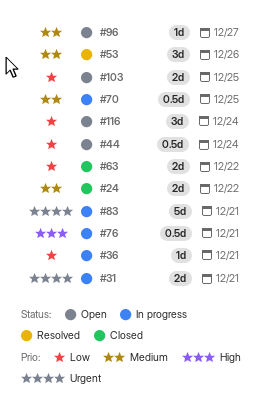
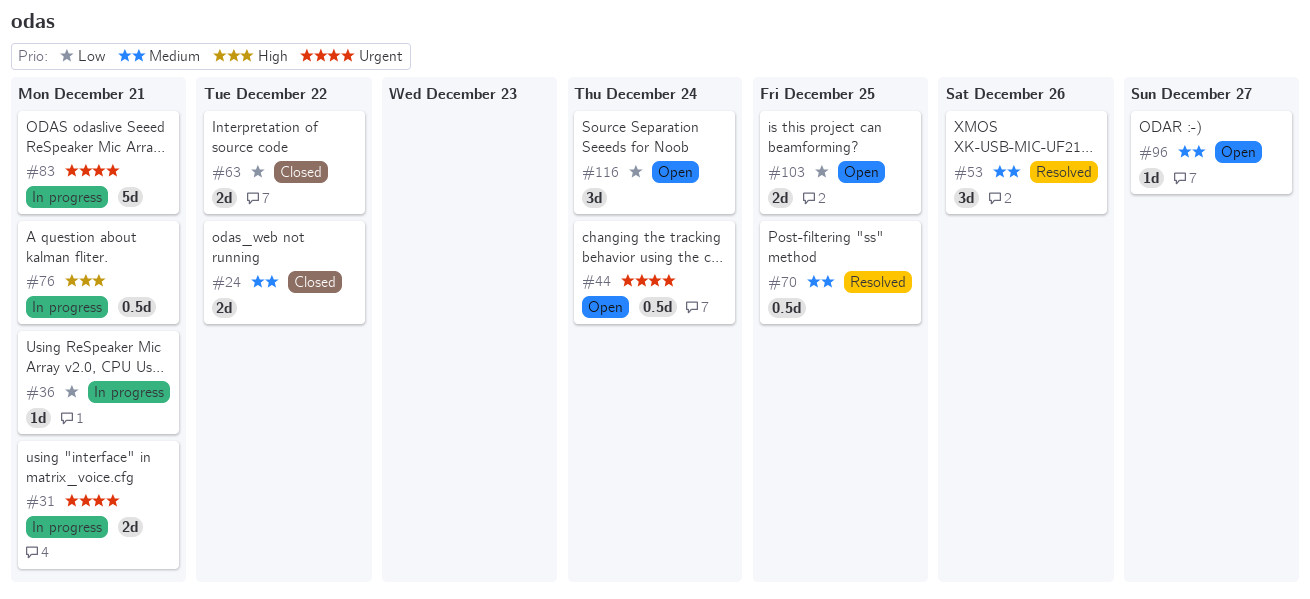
#44, priority: Low -> Urgent
#70, status: In progress -> Resolved

